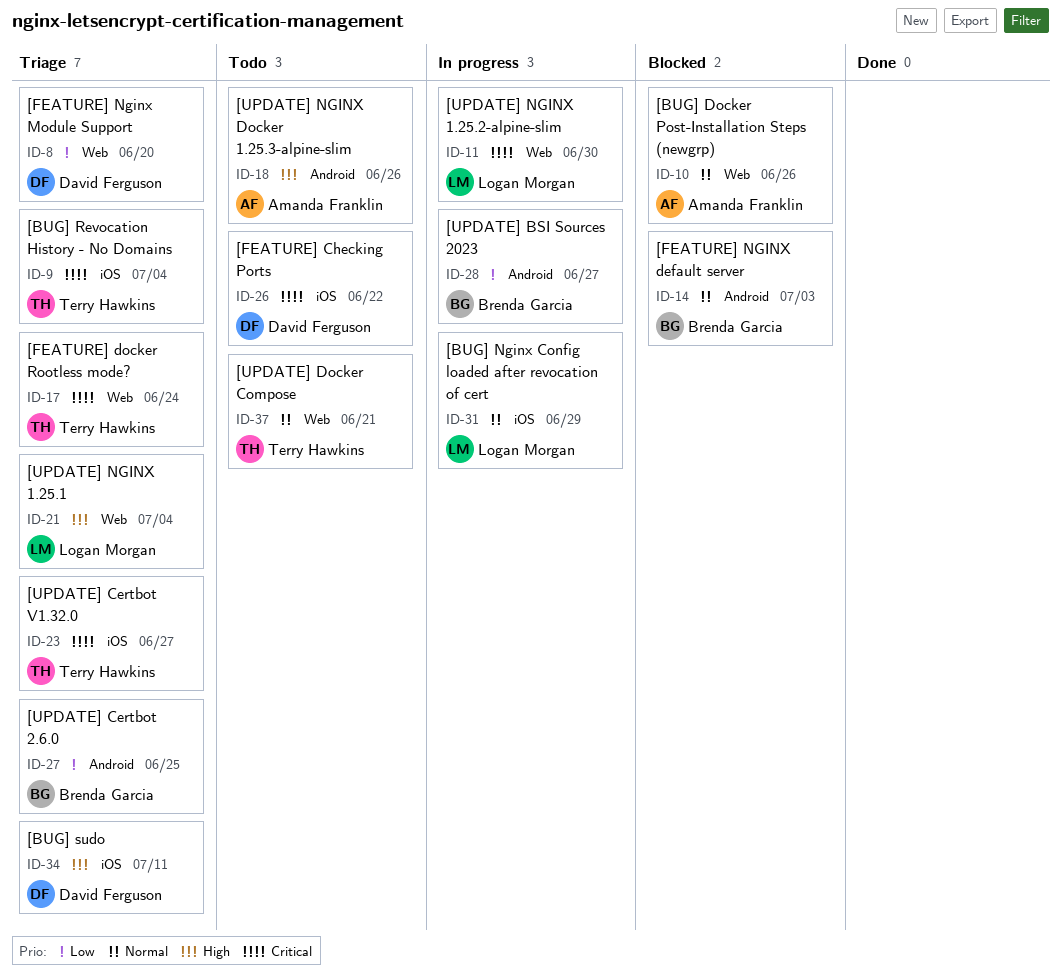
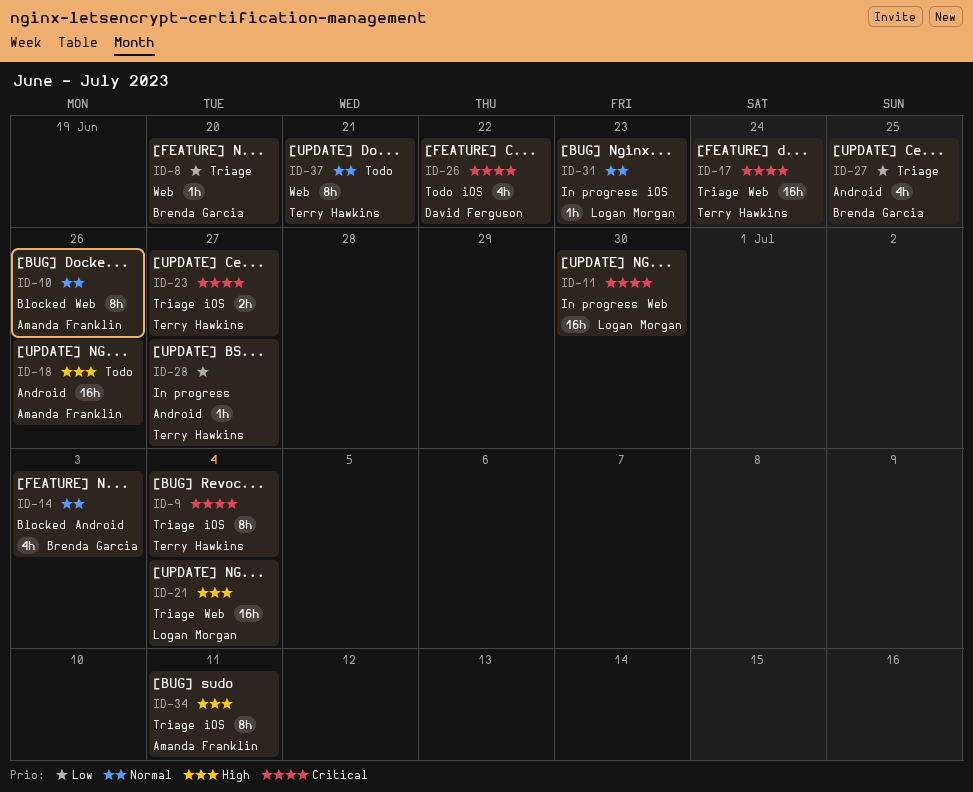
ID-8, owner: David Ferguson -> Brenda Garcia
ID-28, owner: Brenda Garcia -> Terry Hawkins
ID-31, due: Jun 29 -> Jun 23
ID-34, owner: David Ferguson -> Amanda Franklin

